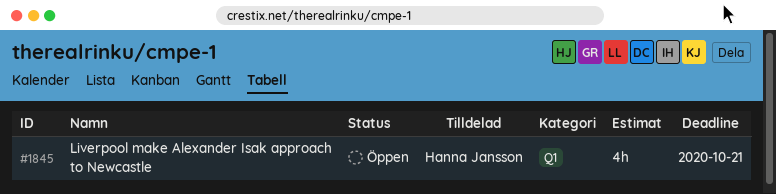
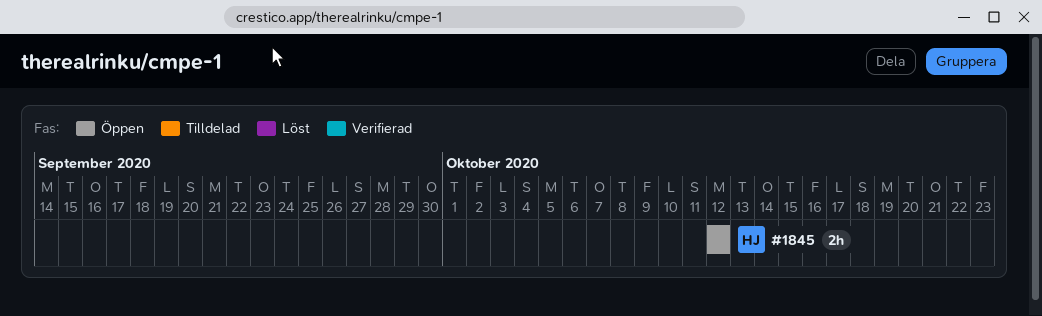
#1845, estimate: 4h -> 2h
#1845, due: Oct 21 -> Oct 12

